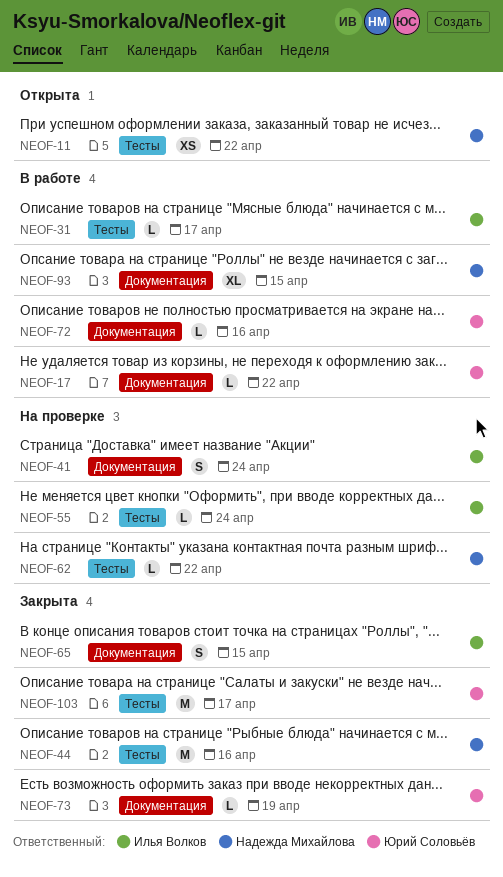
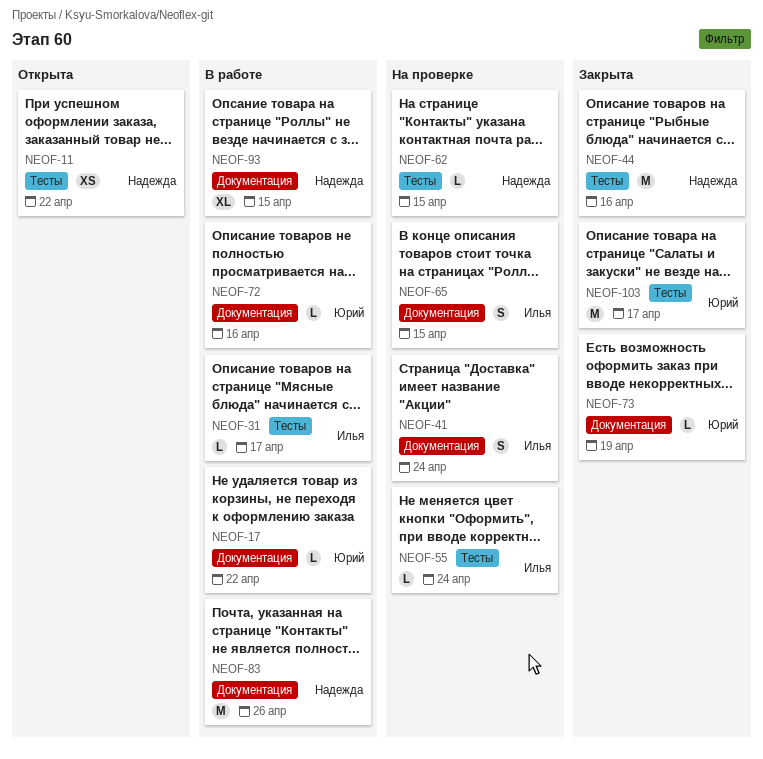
NEOF-62, due: Apr 22 -> Apr 15
NEOF-65, status: Закрыта -> На проверке
NEOF-83: none -> present

